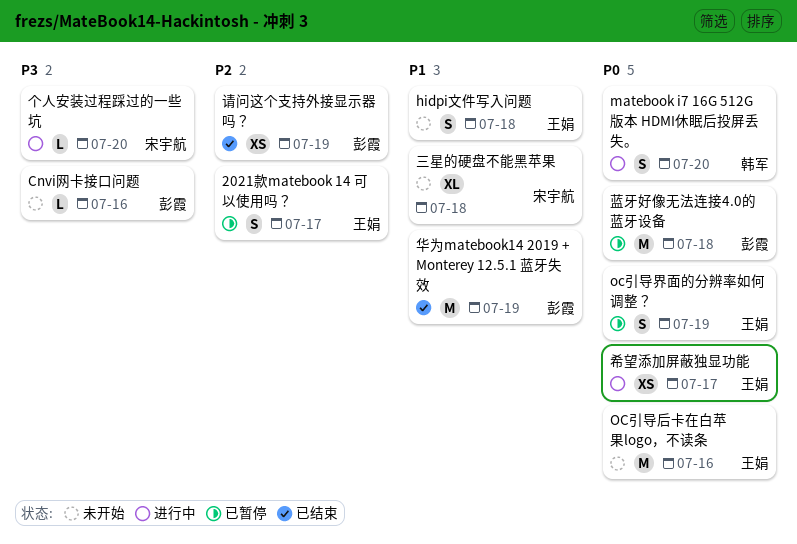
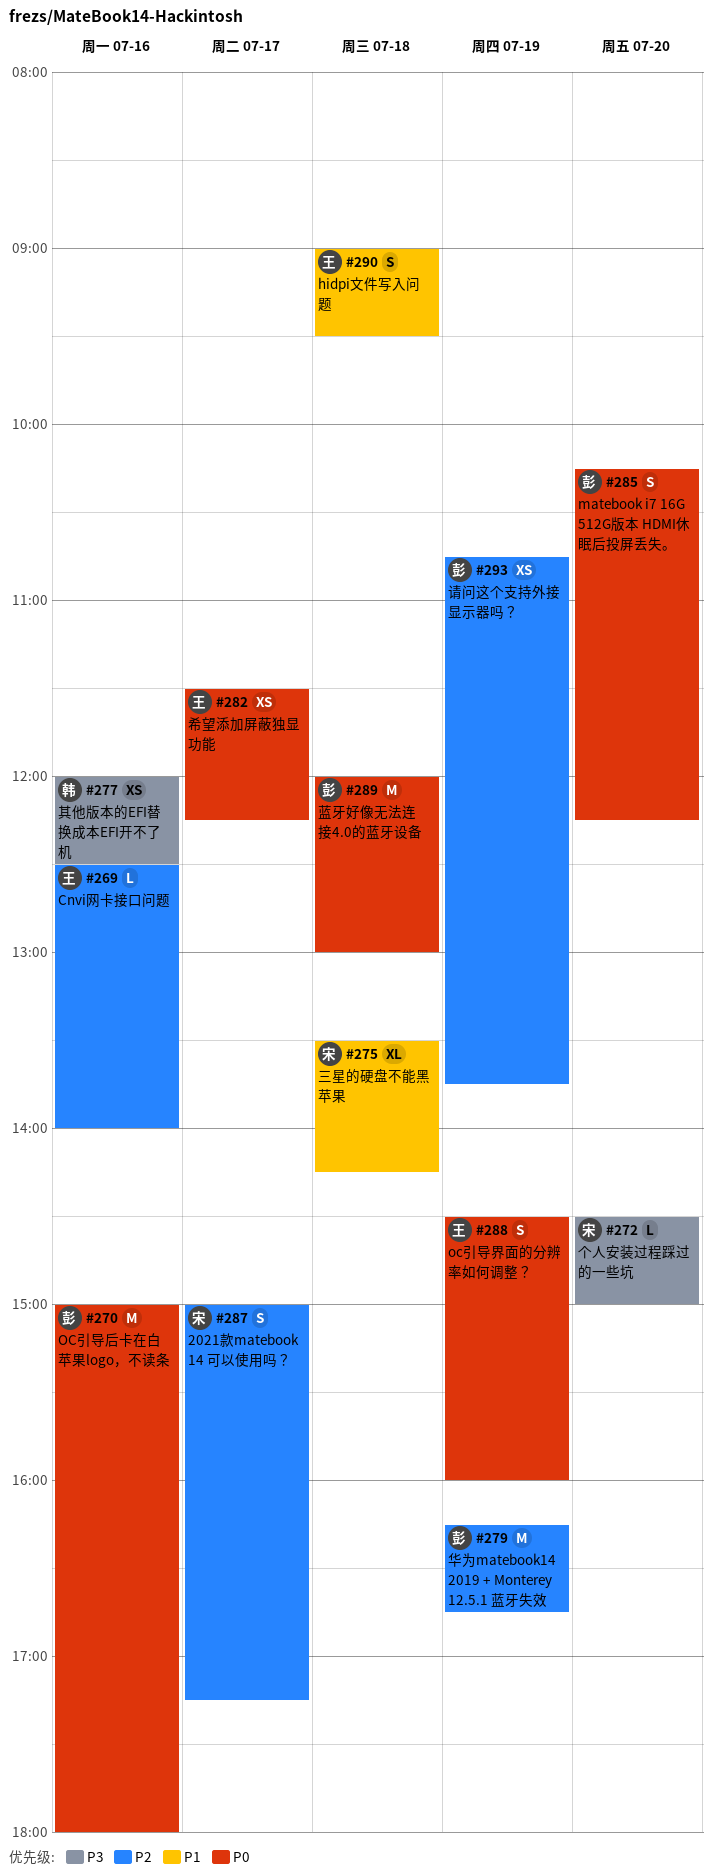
2021款matebook 14 可以使用吗？, owner: 王娟 -> 宋宇航
Cnvi网卡接口问题, owner: 彭霞 -> 王娟
Cnvi网卡接口问题, priority: P3 -> P2
matebook i7 16G 512G版本 HDMI休眠后投屏丢失。, owner: 韩军 -> 彭霞
OC引导后卡在白苹果logo，不读条, owner: 王娟 -> 彭霞
其他版本的EFI替换成本EFI开不了机: none -> present
华为matebook14 2019 + Monterey 12.5.1 蓝牙失效, priority: P1 -> P2

